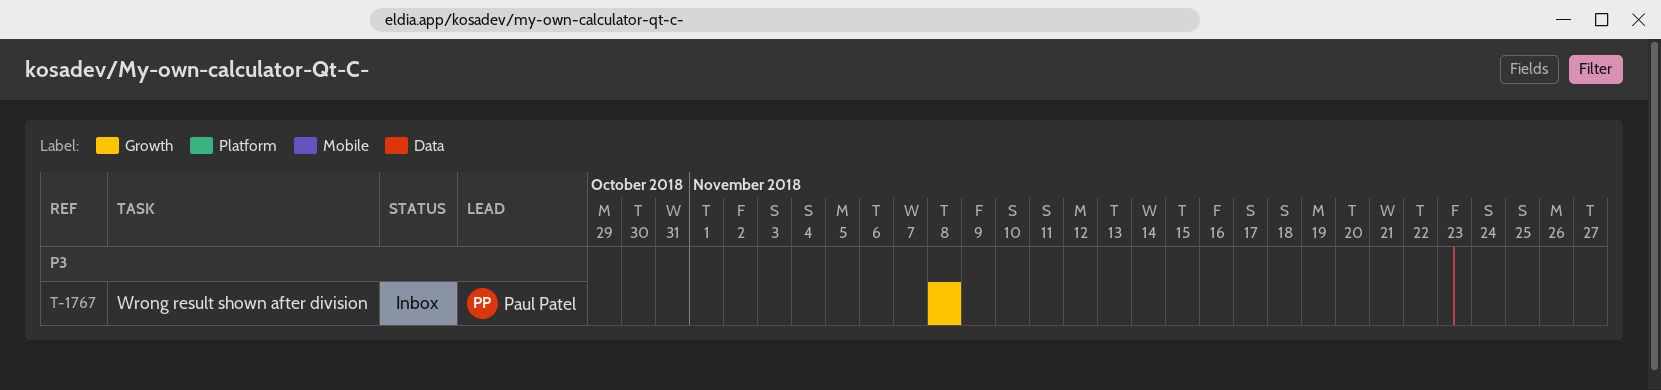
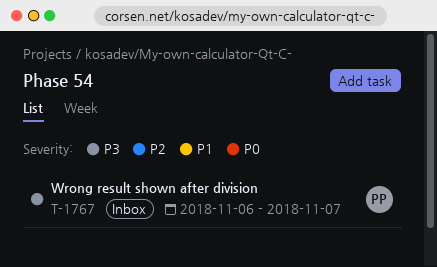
T-1767, start: Nov 8 -> Nov 6
T-1767, due: Nov 8 -> Nov 7

